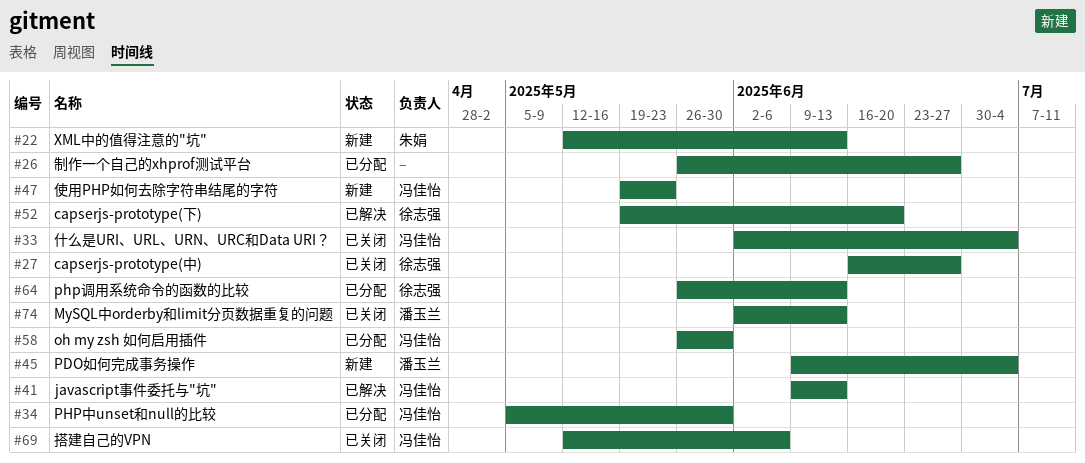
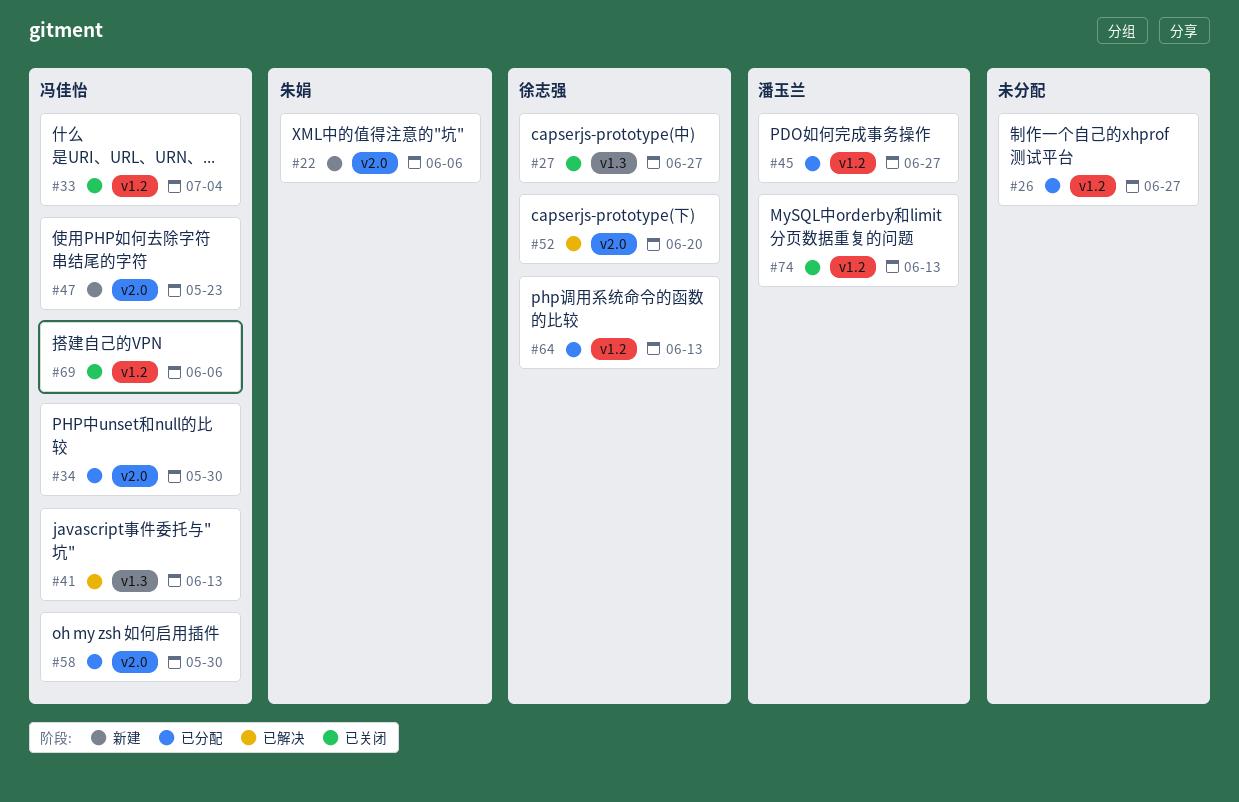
#22, due: Jun 13 -> Jun 6
#45, status: 新建 -> 已分配
#45, due: Jul 4 -> Jun 27

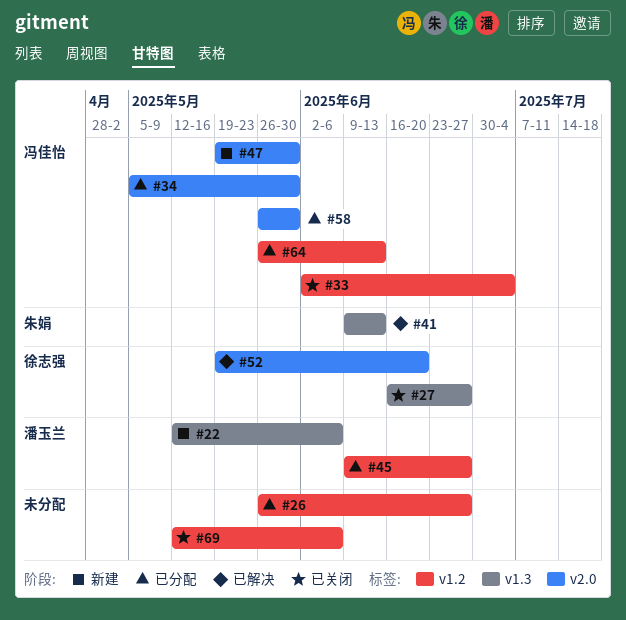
#22, owner: 朱娟 -> 潘玉兰
#22, label: v2.0 -> v1.3
#41, owner: 冯佳怡 -> 朱娟
#47, due: May 23 -> May 30
#64, owner: 徐志强 -> 冯佳怡
#69, owner: 冯佳怡 -> none
#74: present -> none

